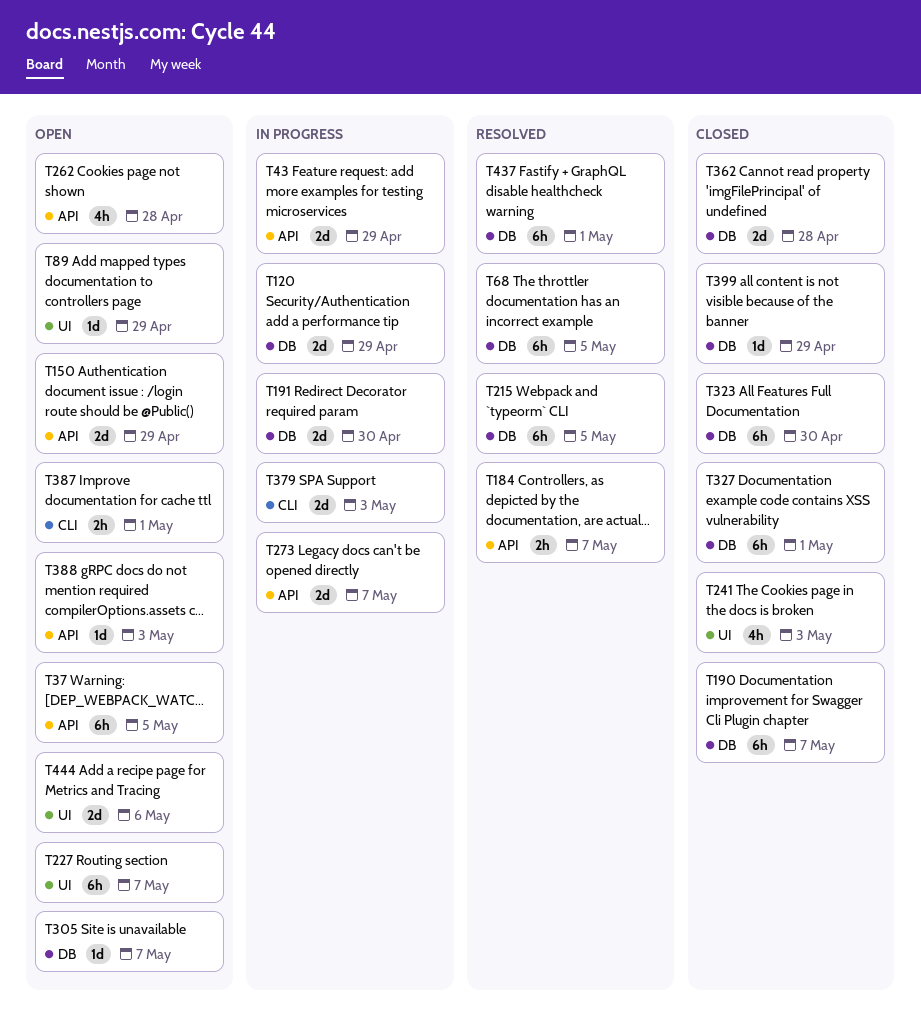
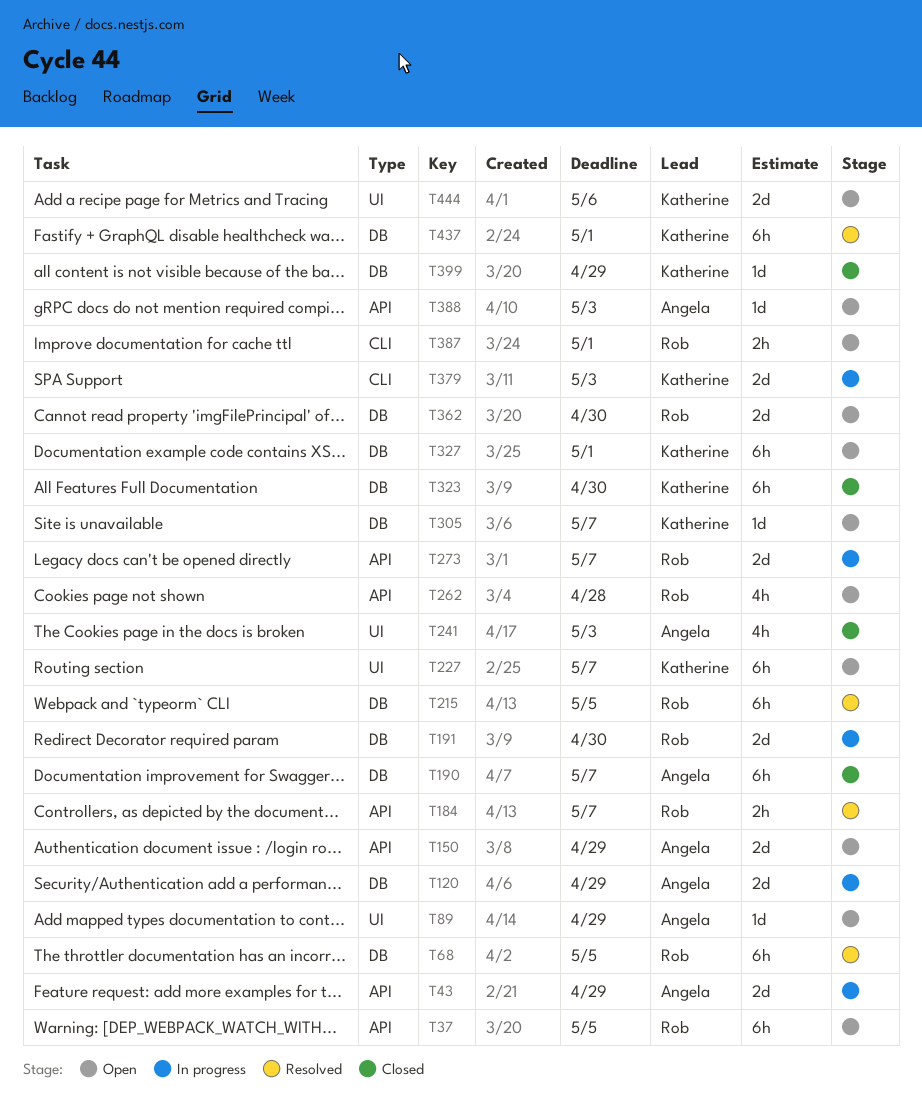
T327, status: Closed -> Open
T362, status: Closed -> Open
T362, due: Apr 28 -> Apr 30

